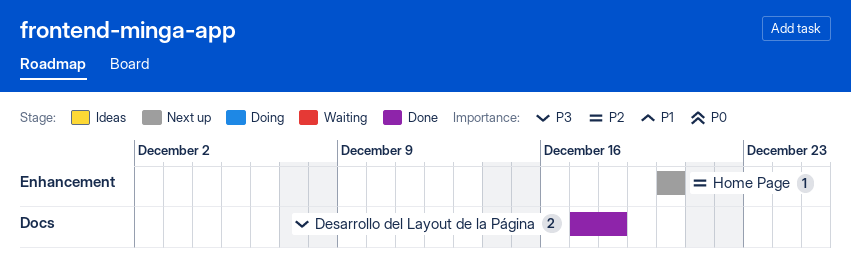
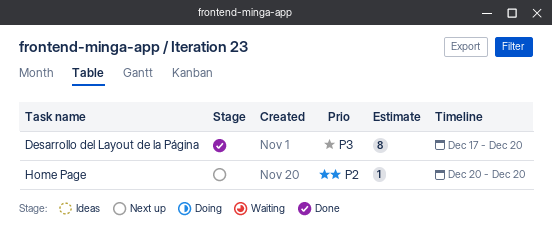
Desarrollo del Layout de la Página, estimate: 2 -> 8
Desarrollo del Layout de la Página, due: Dec 18 -> Dec 20

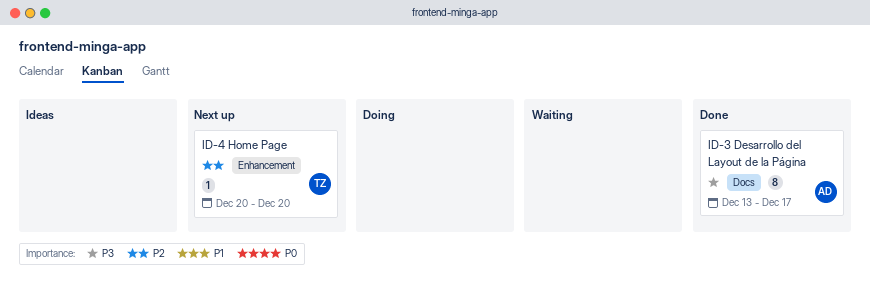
Desarrollo del Layout de la Página, start: Dec 17 -> Dec 13
Desarrollo del Layout de la Página, due: Dec 20 -> Dec 17

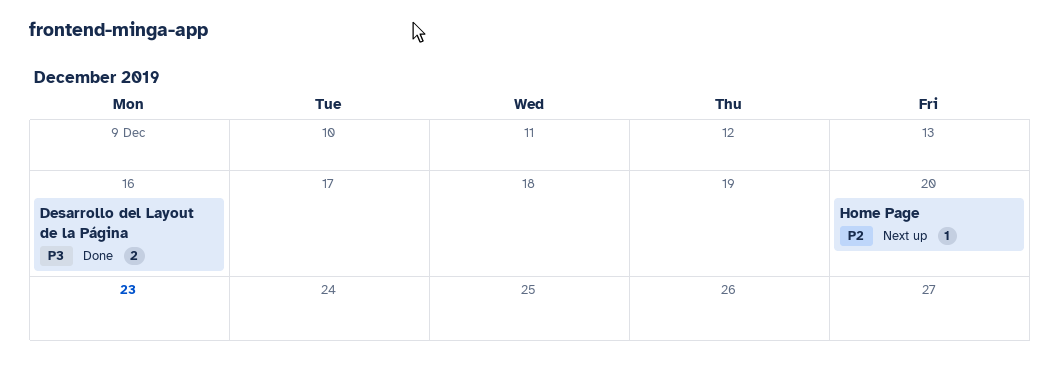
Desarrollo del Layout de la Página, estimate: 8 -> 2
Desarrollo del Layout de la Página, due: Dec 17 -> Dec 16

